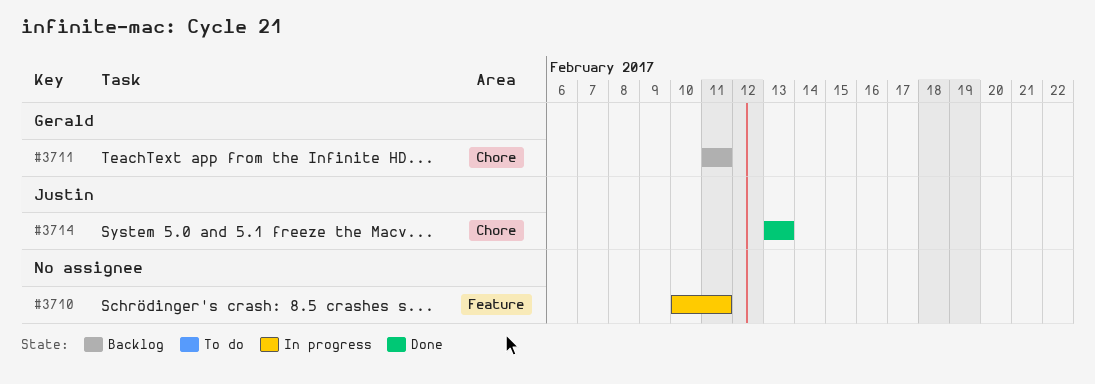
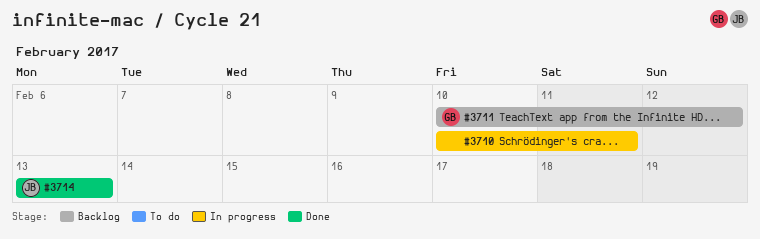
#3711, start: Feb 11 -> Feb 10
#3711, due: Feb 11 -> Feb 12

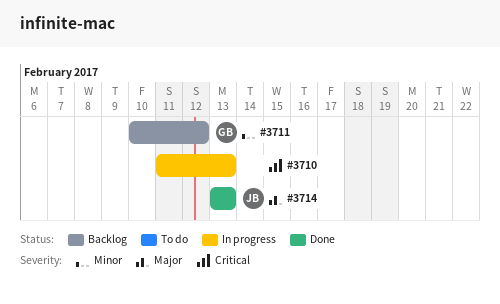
#3710, start: Feb 10 -> Feb 11
#3710, due: Feb 11 -> Feb 13

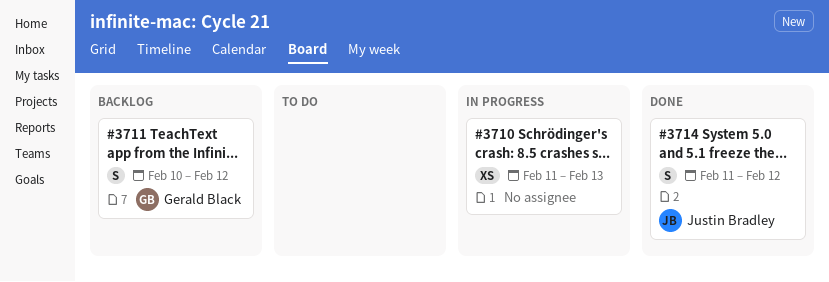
#3714, start: Feb 13 -> Feb 11
#3714, due: Feb 13 -> Feb 12

